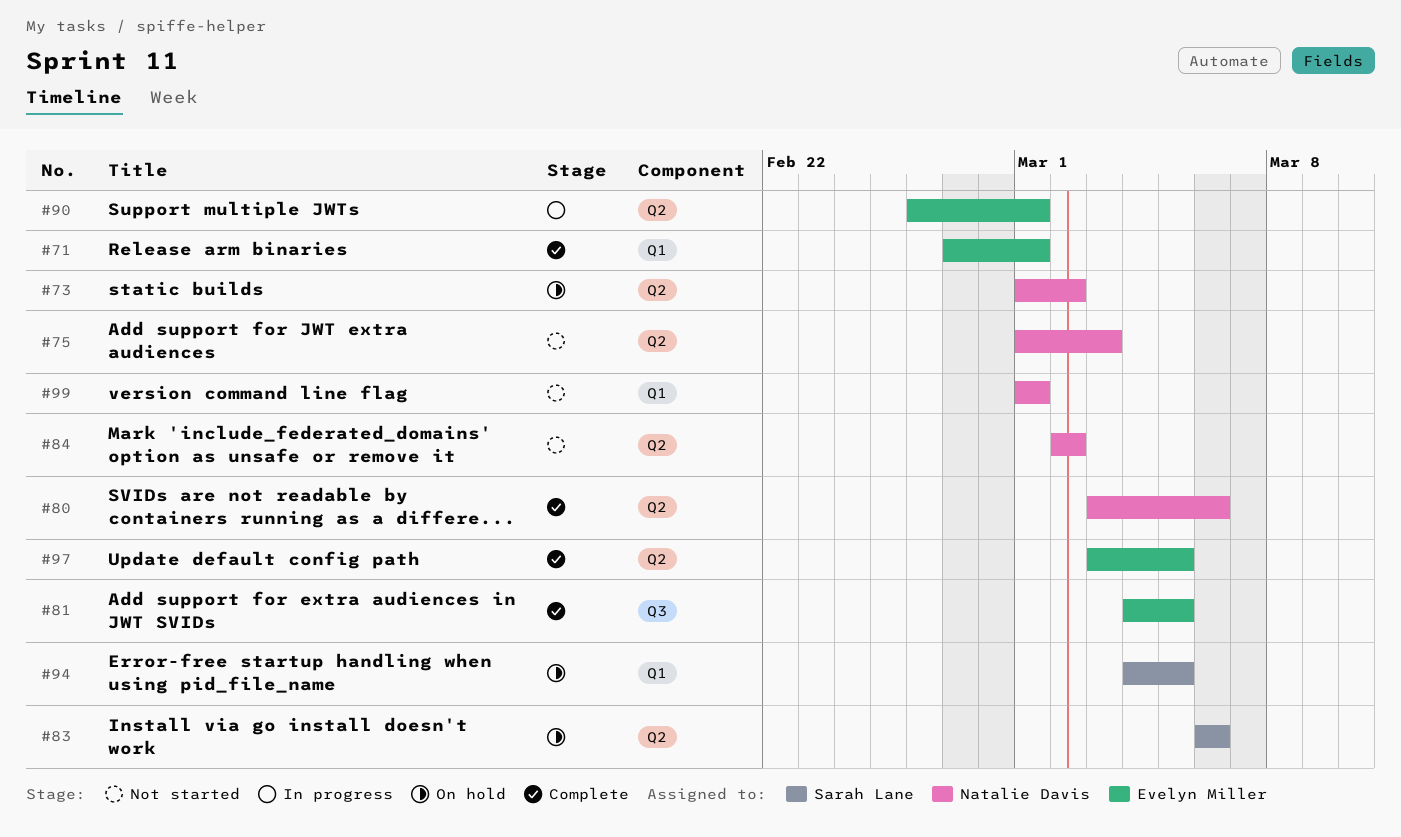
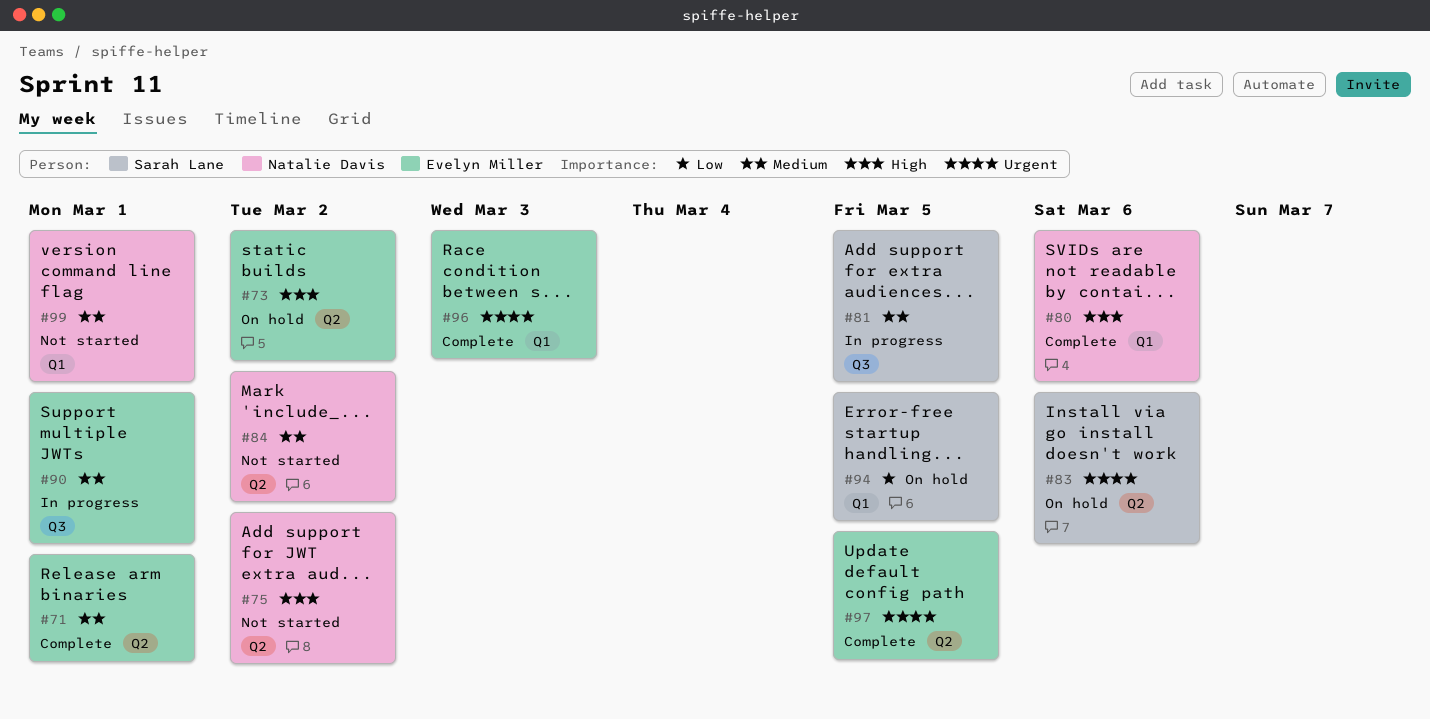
#71, label: Q1 -> Q2
#73, owner: Natalie Davis -> Evelyn Miller
#75, due: Mar 3 -> Mar 2
#80, label: Q2 -> Q1
#81, status: Complete -> In progress
#81, owner: Evelyn Miller -> Sarah Lane
#90, label: Q2 -> Q3
#96: none -> present

